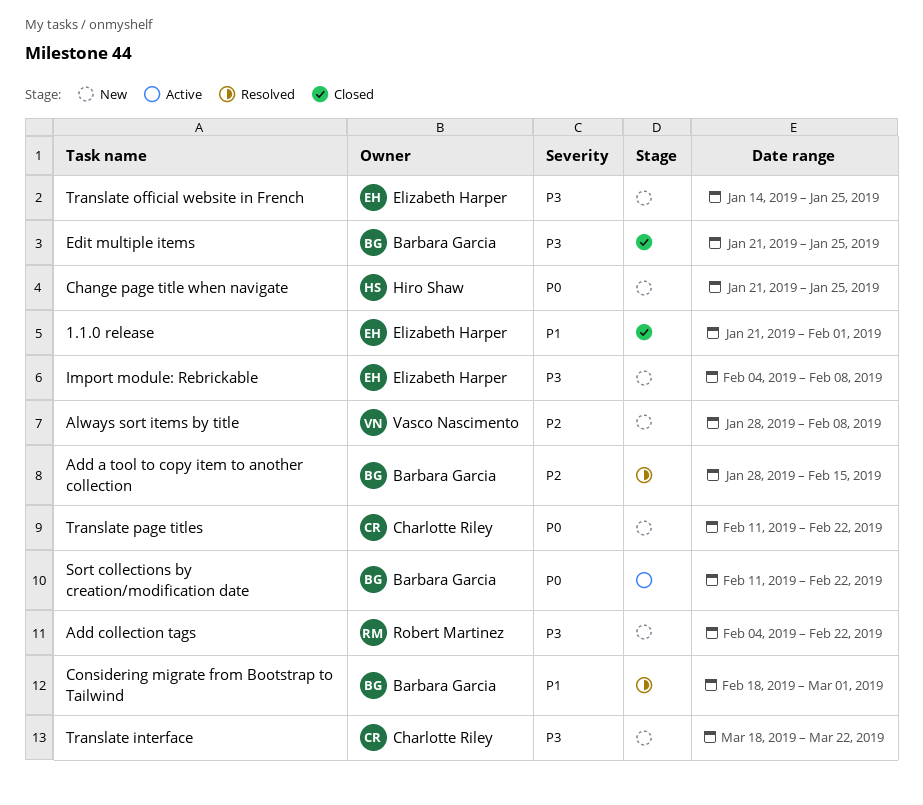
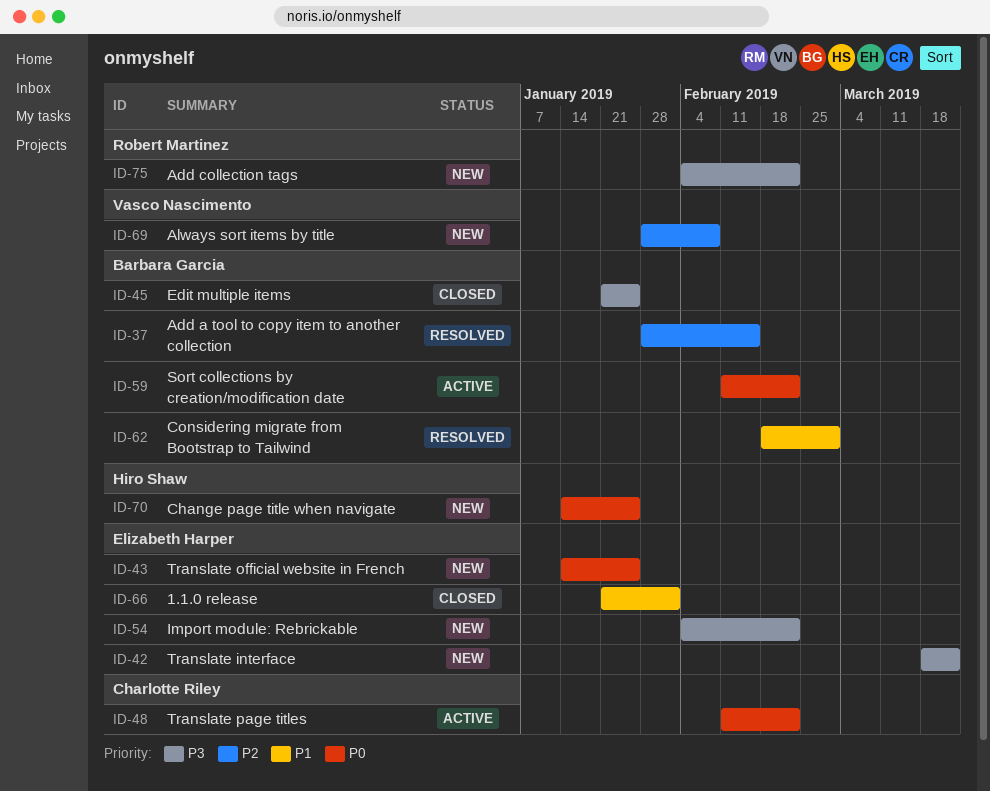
Change page title when navigate, start: Jan 21 -> Jan 14
Import module: Rebrickable, due: Feb 8 -> Feb 22
Translate interface, owner: Charlotte Riley -> Elizabeth Harper
Translate official website in French, priority: P3 -> P0
Translate page titles, status: New -> Active

